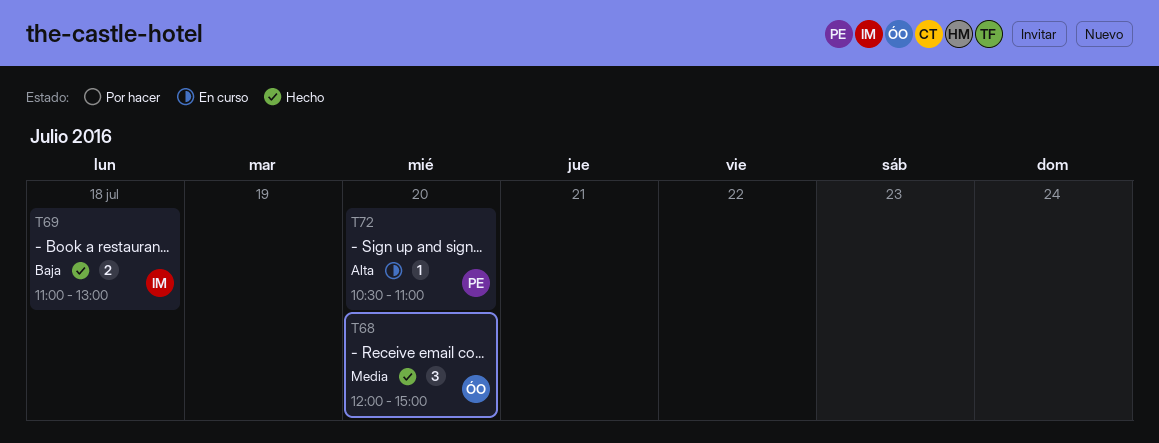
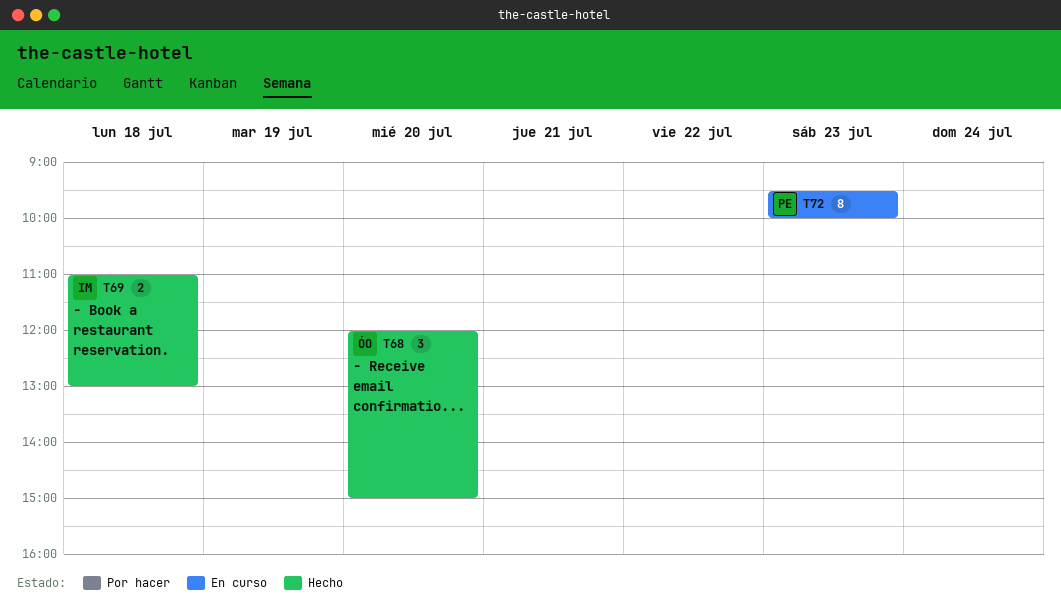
T72, estimate: 1 -> 8
T72, day: Jul 20 -> Jul 23
T72, begins: 10:30 -> 09:30
T72, ends: 11:00 -> 10:00

